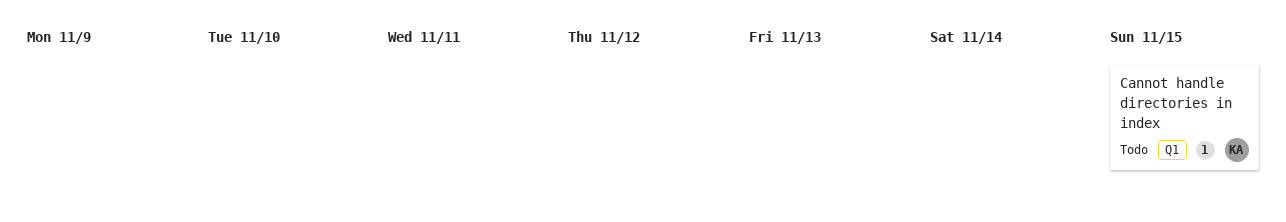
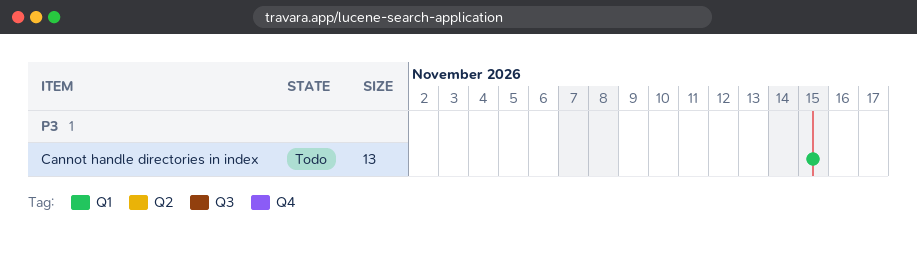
Cannot handle directories in index, estimate: 1 -> 13

